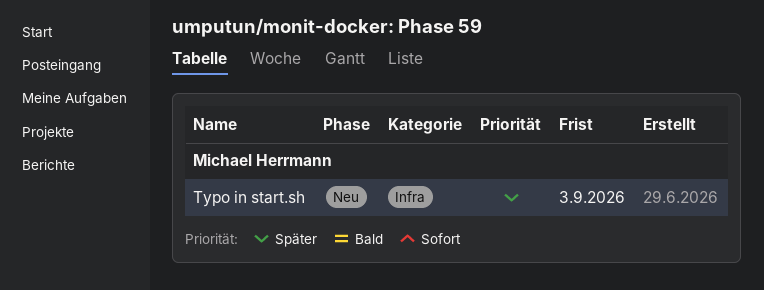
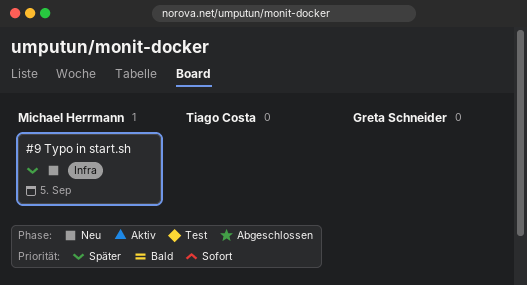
Typo in start.sh, due: Sep 3 -> Sep 5

